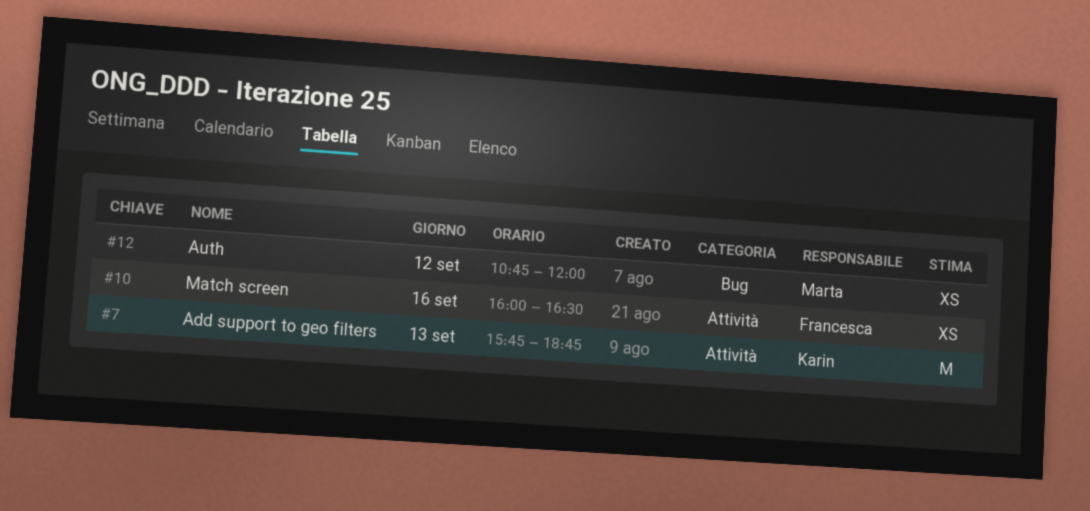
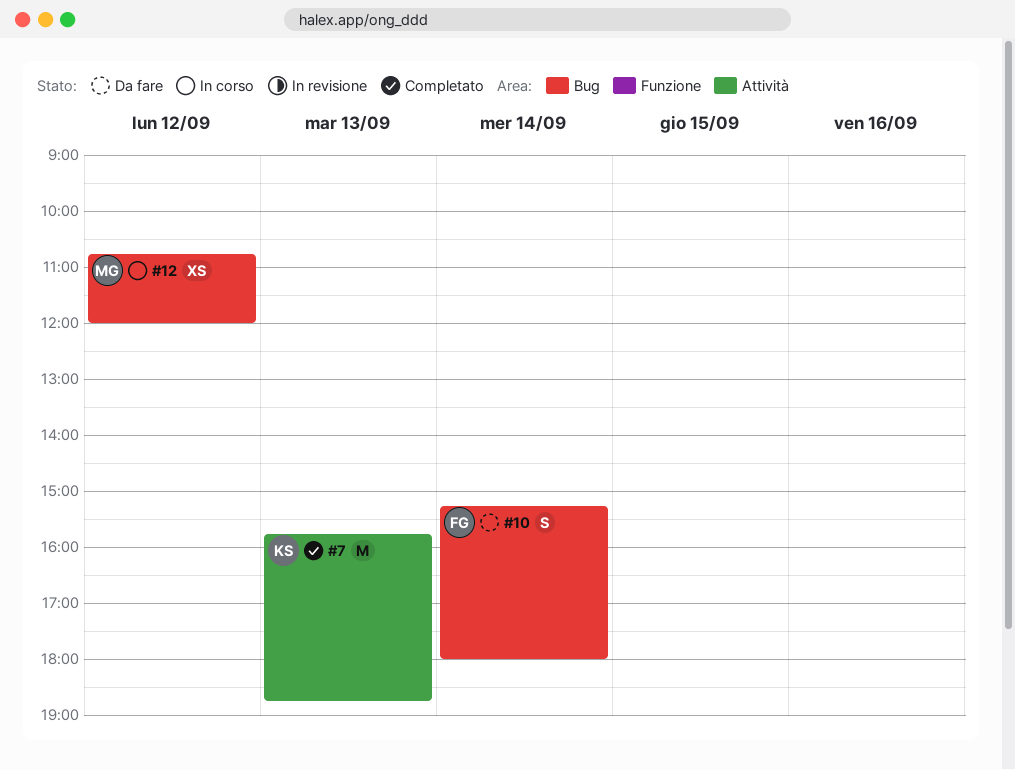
#10, label: Attività -> Bug
#10, estimate: XS -> S
#10, day: Sep 16 -> Sep 14
#10, begins: 16:00 -> 15:15
#10, ends: 16:30 -> 18:00

